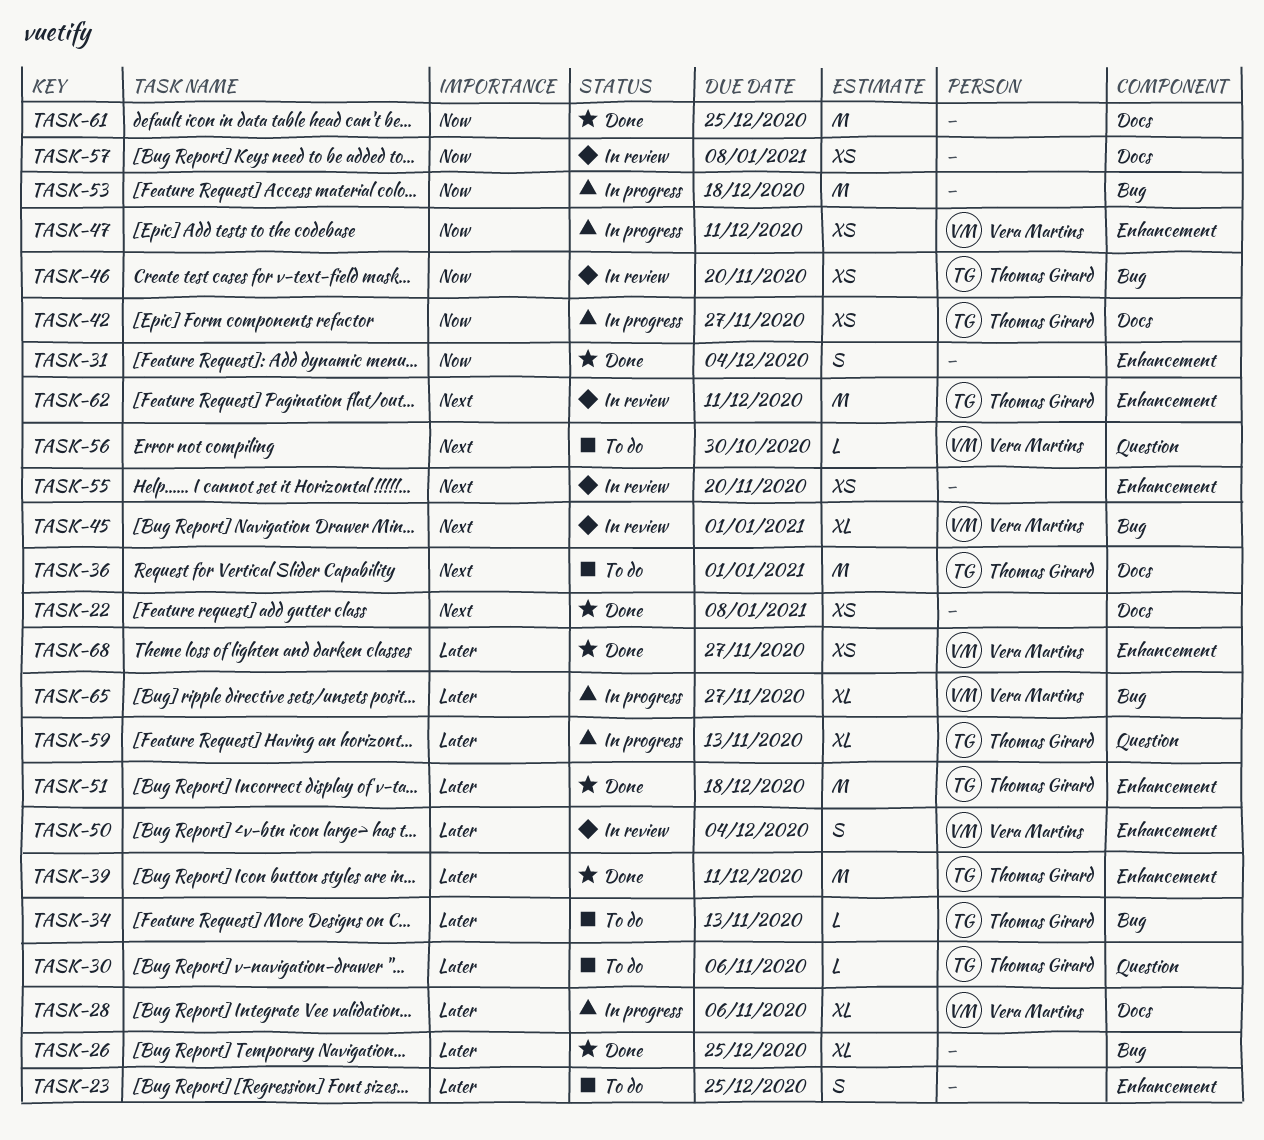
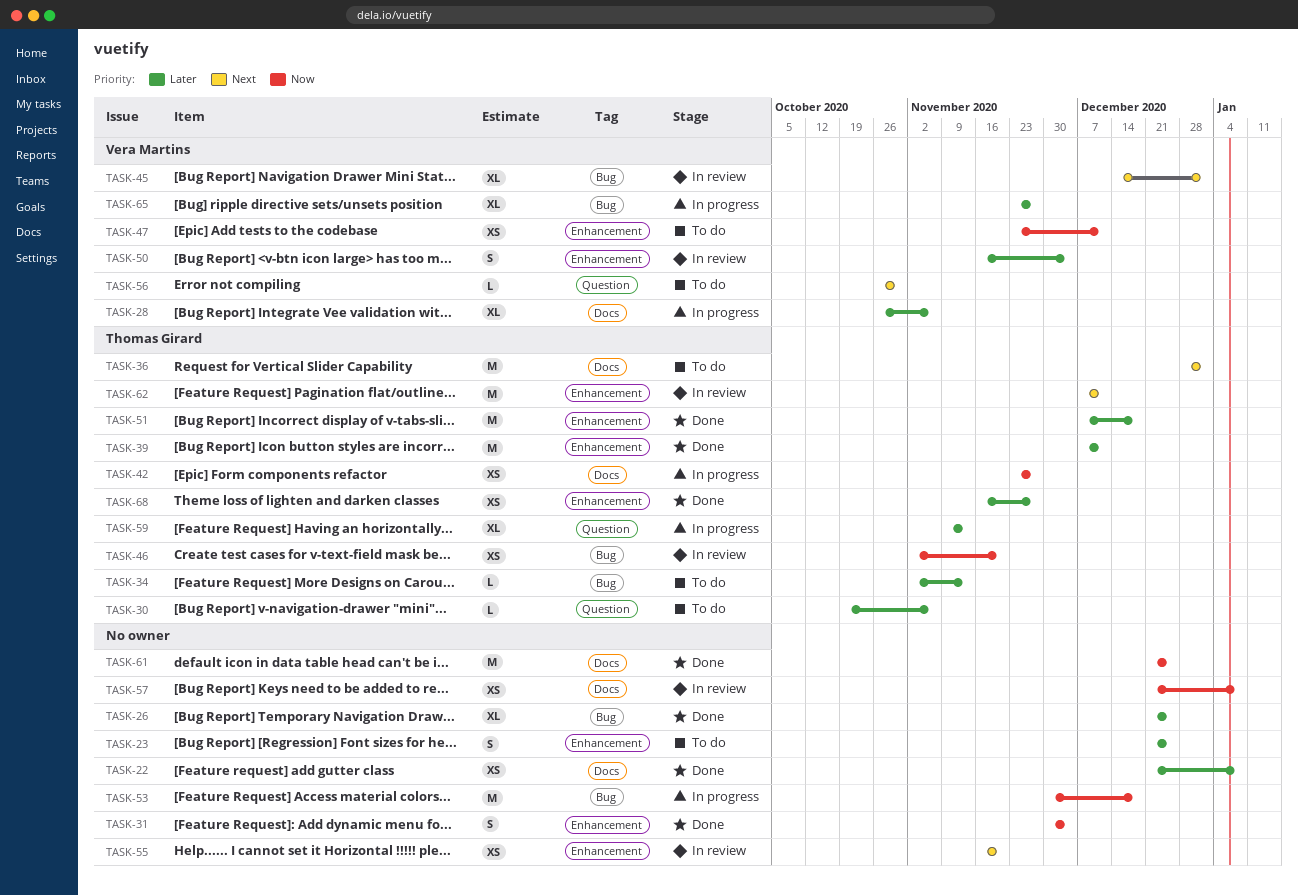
TASK-22, priority: Next -> Later
TASK-47, status: In progress -> To do
TASK-68, owner: Vera Martins -> Thomas Girard

